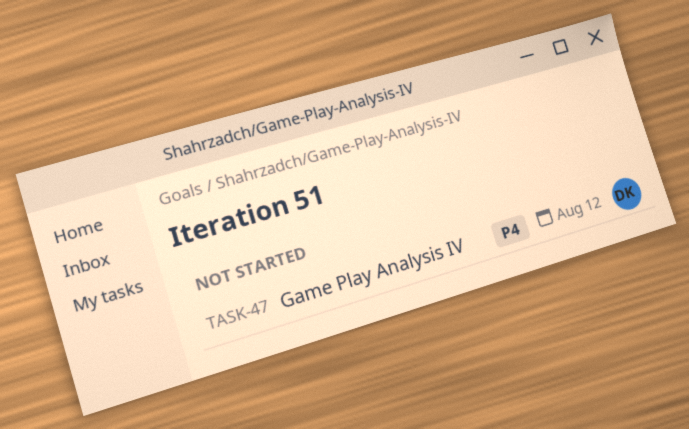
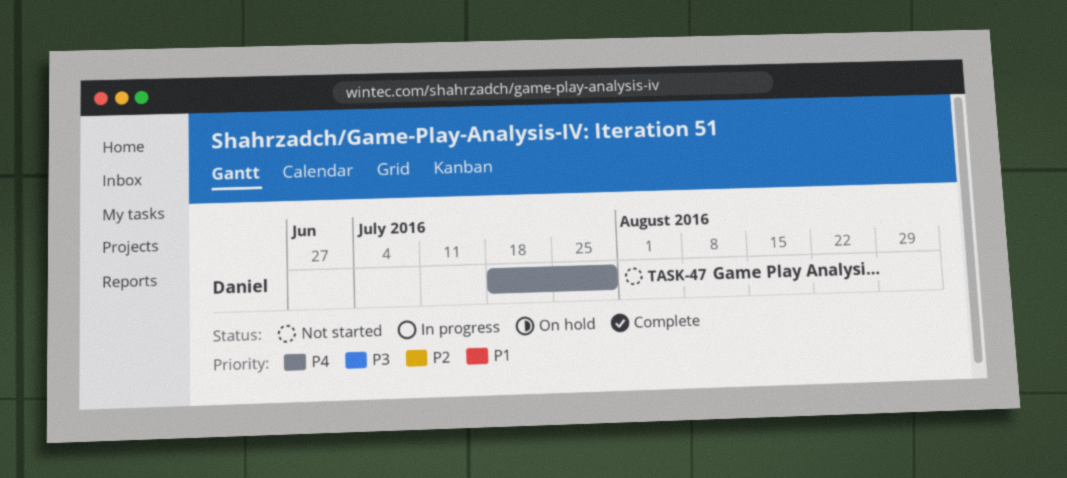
TASK-47, due: Aug 12 -> Jul 29

